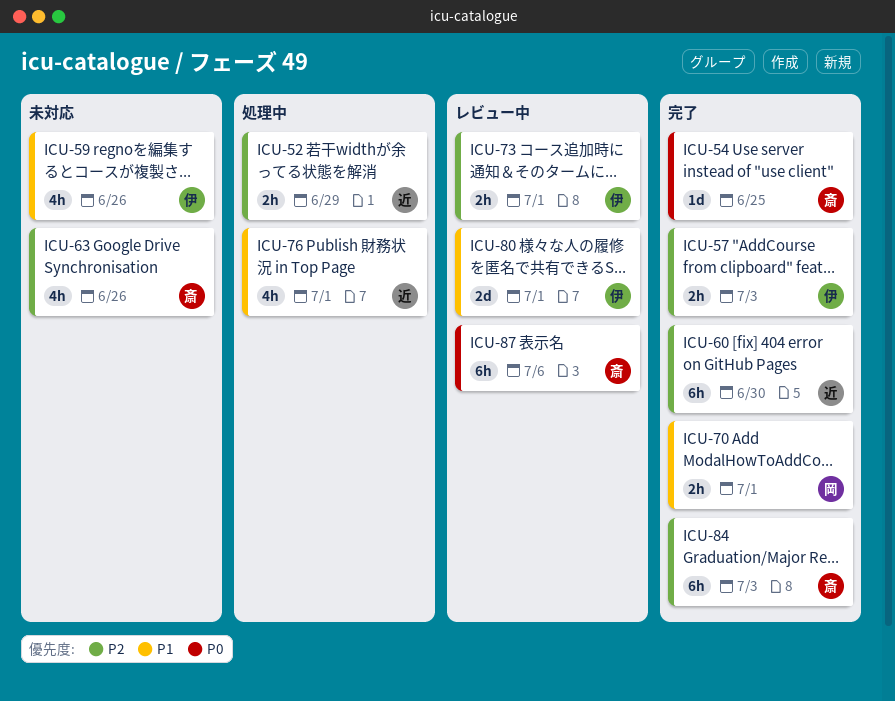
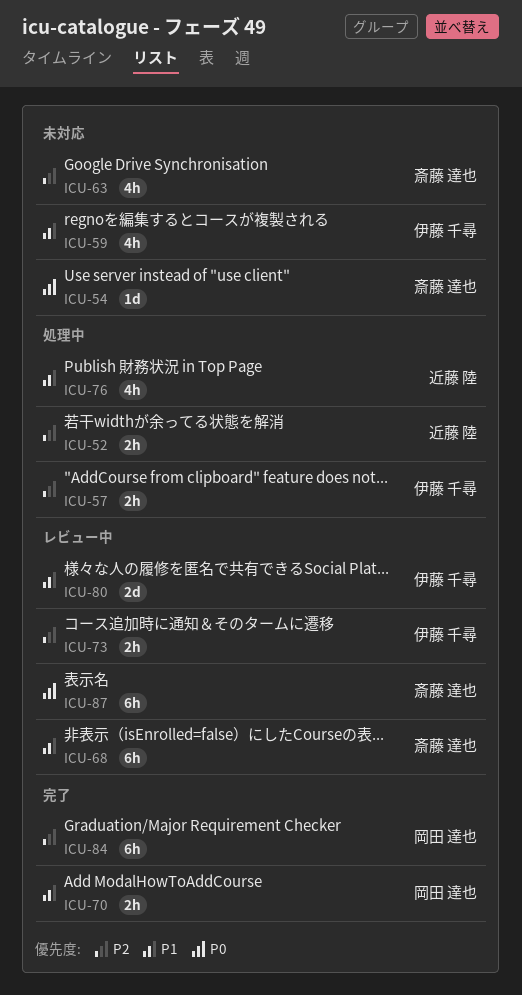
ICU-54, status: 完了 -> 未対応
ICU-57, status: 完了 -> 処理中
ICU-60: present -> none
ICU-68: none -> present
ICU-84, owner: 斎藤 達也 -> 岡田 達也

